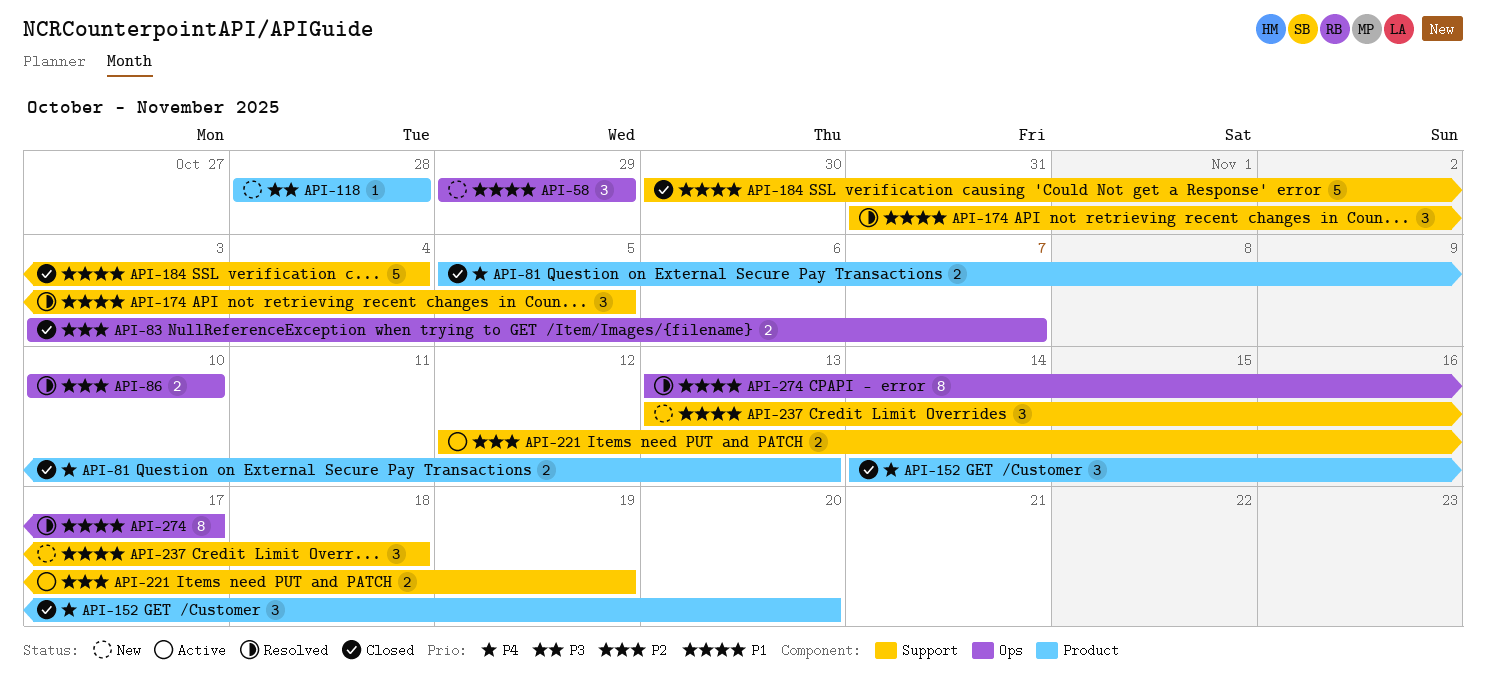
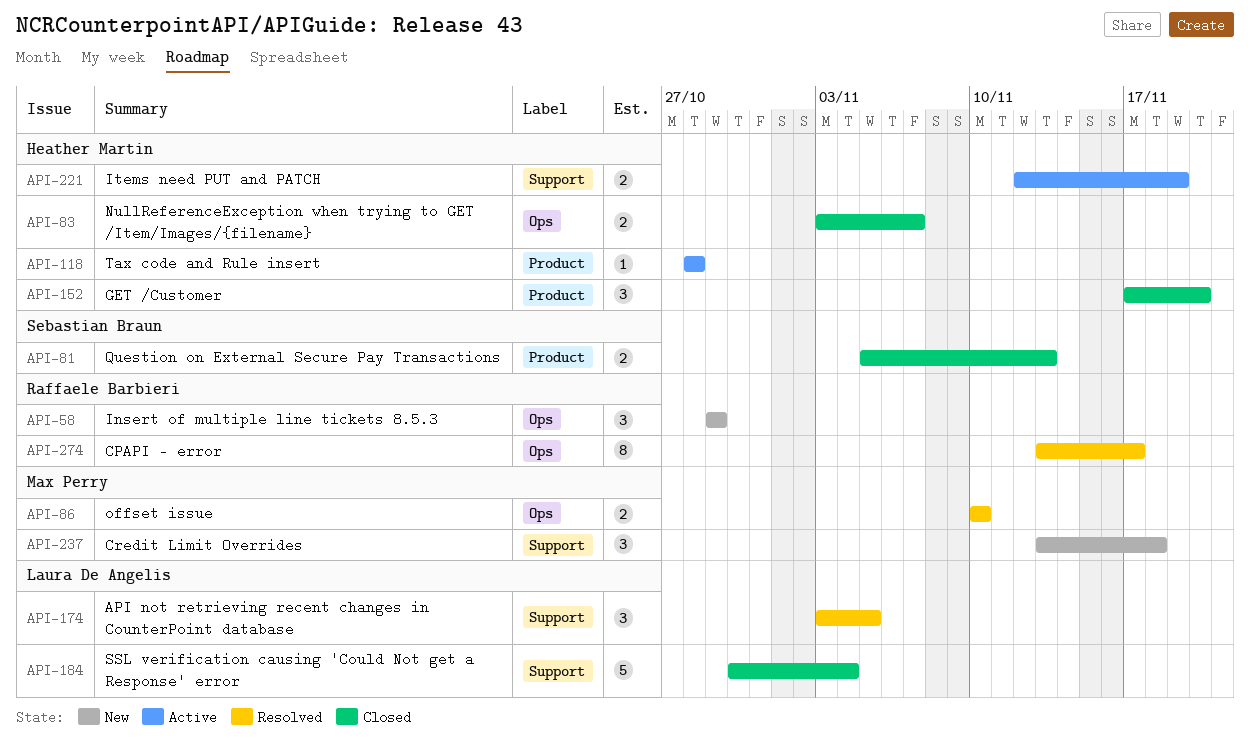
API-118, status: New -> Active
API-152, start: Nov 14 -> Nov 17
API-174, start: Oct 31 -> Nov 3

